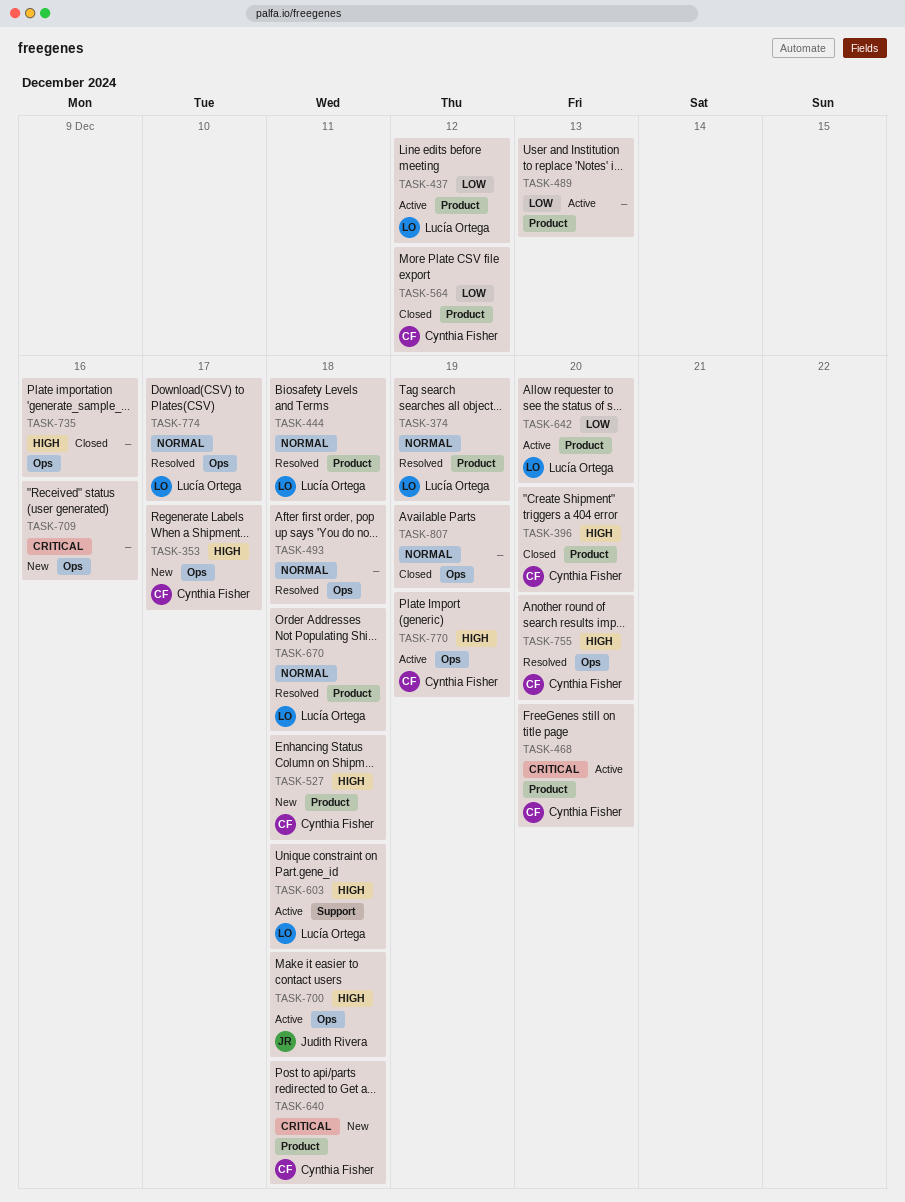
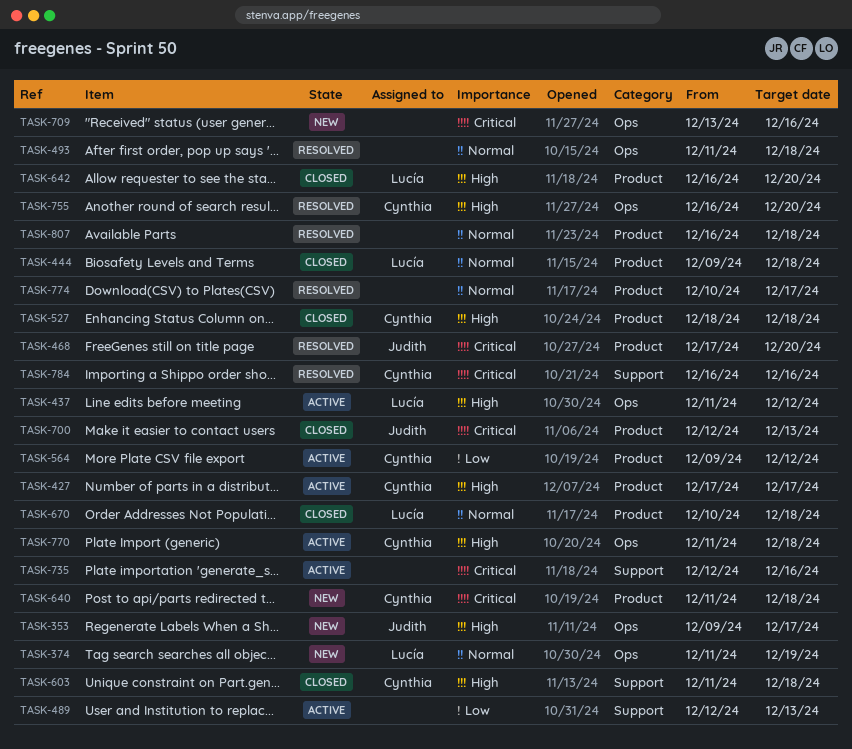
TASK-353, owner: Cynthia Fisher -> Judith Rivera
TASK-374, status: Resolved -> New
TASK-374, label: Product -> Ops
TASK-396: present -> none
TASK-427: none -> present
TASK-437, priority: Low -> High
TASK-437, label: Product -> Ops
TASK-444, status: Resolved -> Closed
TASK-468, status: Active -> Resolved
TASK-468, owner: Cynthia Fisher -> Judith Rivera
TASK-489, label: Product -> Support
TASK-527, status: New -> Closed
TASK-564, status: Closed -> Active
TASK-603, status: Active -> Closed
TASK-603, owner: Lucía Ortega -> Cynthia Fisher
TASK-642, status: Active -> Closed
TASK-642, priority: Low -> High
TASK-670, status: Resolved -> Closed
TASK-700, status: Active -> Closed
TASK-700, priority: High -> Critical
TASK-700, label: Ops -> Product
TASK-700, due: Dec 18 -> Dec 13
TASK-735, status: Closed -> Active
TASK-735, priority: High -> Critical
TASK-735, label: Ops -> Support
TASK-770, due: Dec 19 -> Dec 18
TASK-774, owner: Lucía Ortega -> none
TASK-774, label: Ops -> Product
TASK-784: none -> present
TASK-807, status: Closed -> Resolved
TASK-807, label: Ops -> Product
TASK-807, due: Dec 19 -> Dec 18

